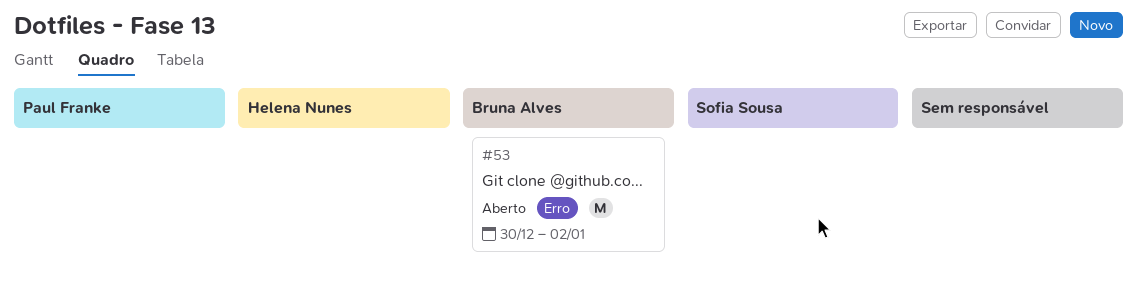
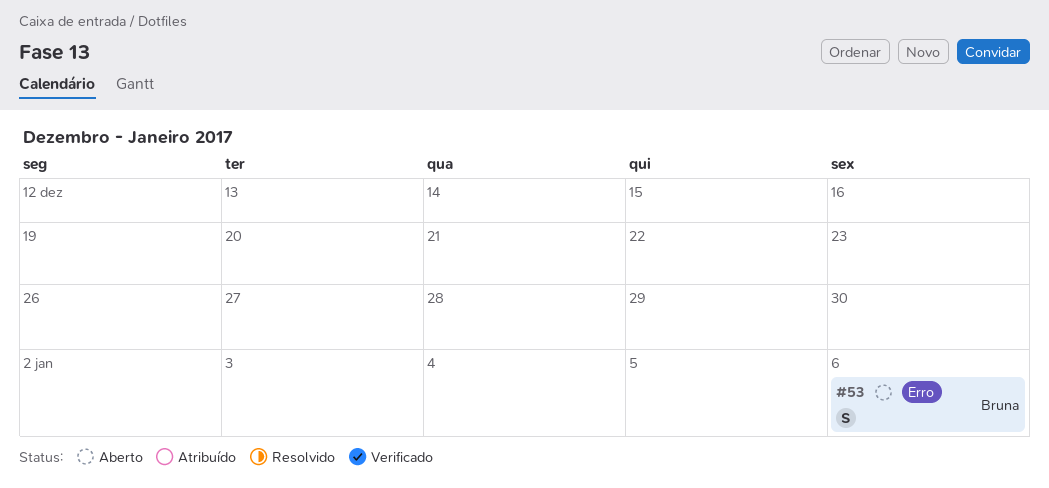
#53, estimate: M -> S
#53, due: Jan 2 -> Jan 6

